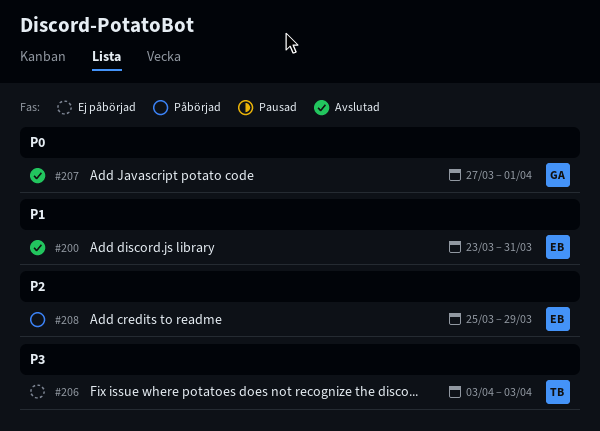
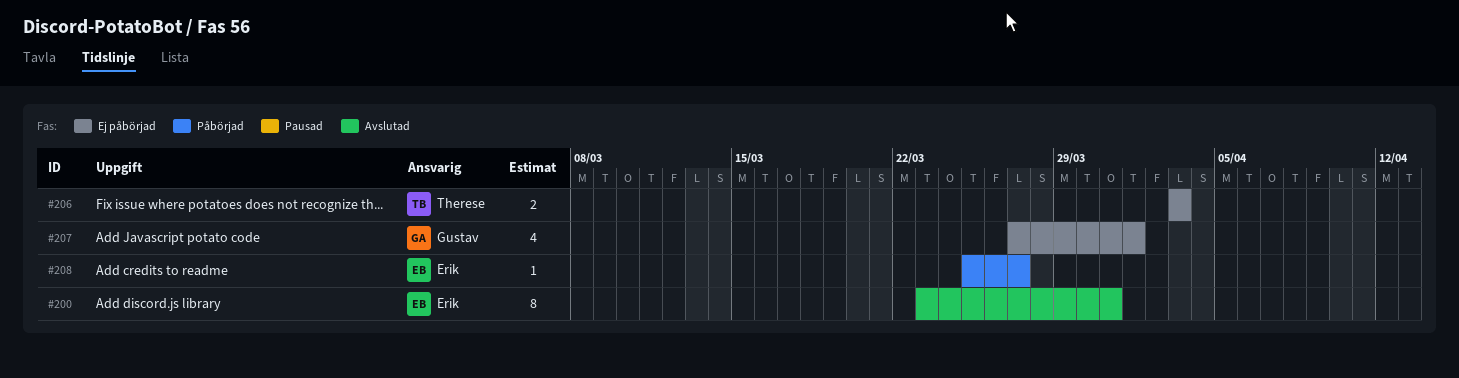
#207, status: Avslutad -> Ej påbörjad
#208, due: Mar 29 -> Mar 27

